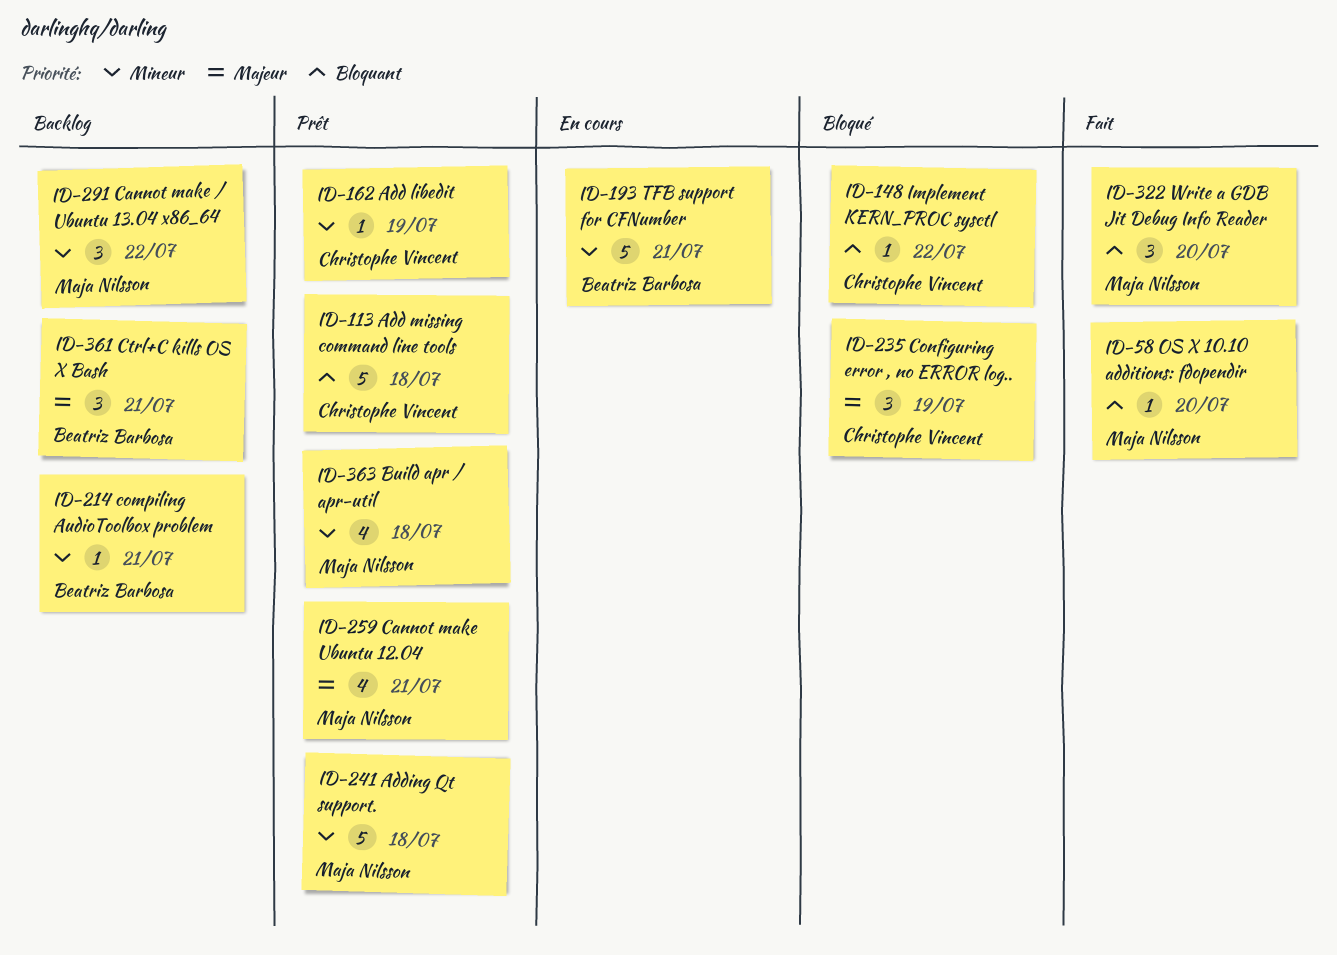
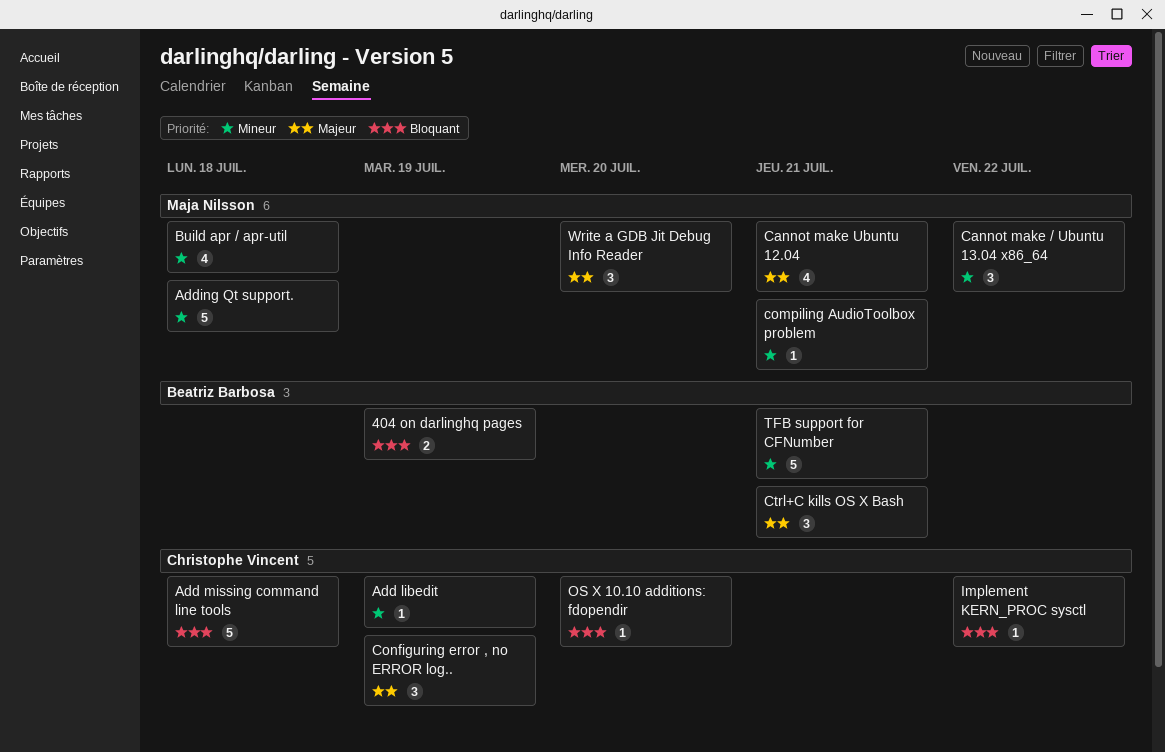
404 on darlinghq pages: none -> present
compiling AudioToolbox problem, owner: Beatriz Barbosa -> Maja Nilsson
OS X 10.10 additions: fdopendir, owner: Maja Nilsson -> Christophe Vincent
Write a GDB Jit Debug Info Reader, priority: Bloquant -> Majeur

